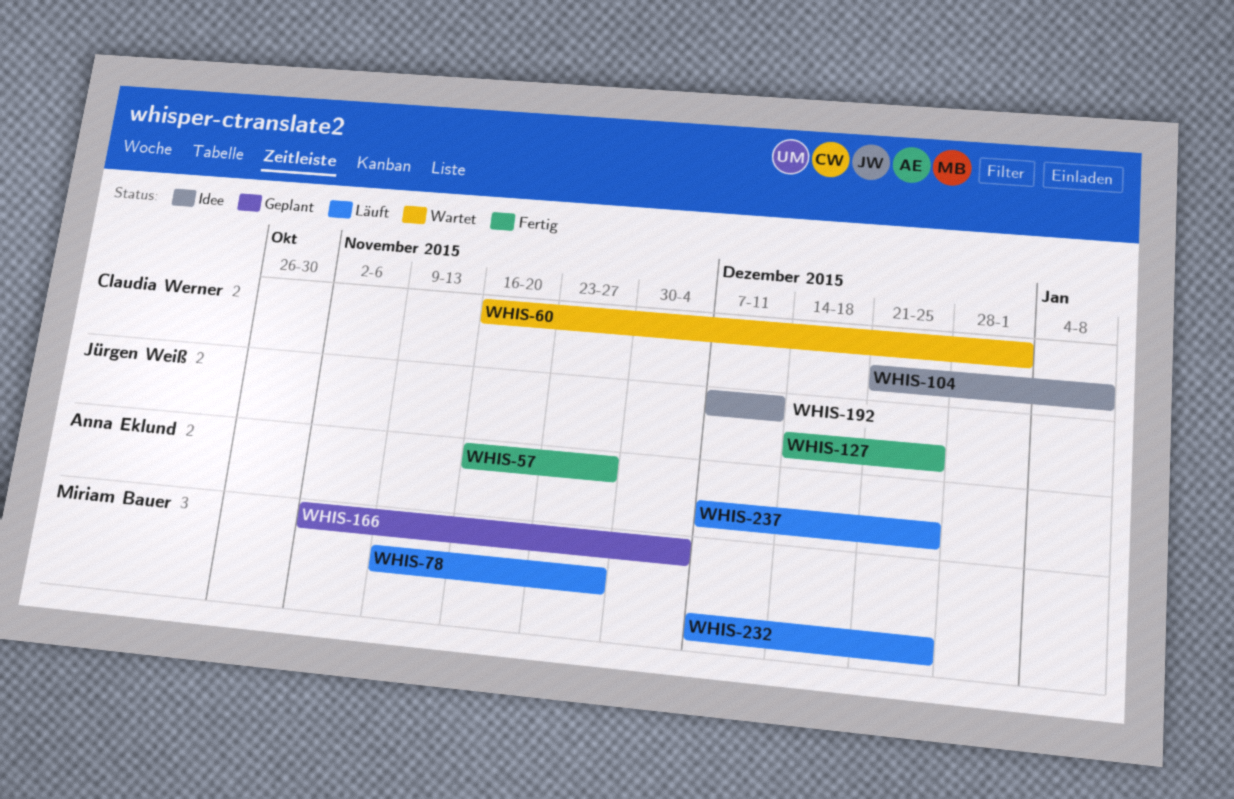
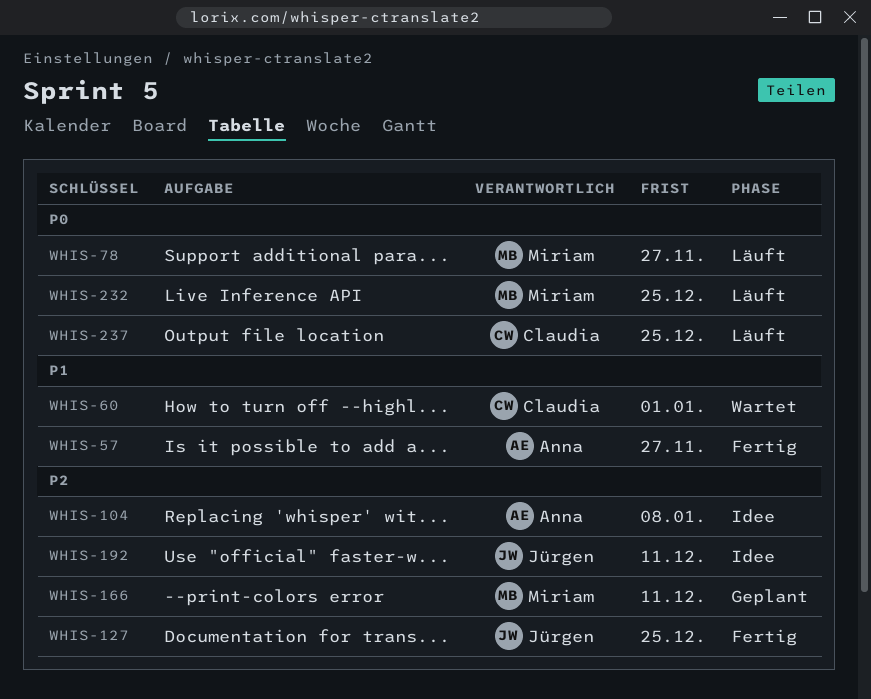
WHIS-104, owner: Claudia Werner -> Anna Eklund
WHIS-166, due: Dec 4 -> Dec 11
WHIS-237, owner: Anna Eklund -> Claudia Werner

